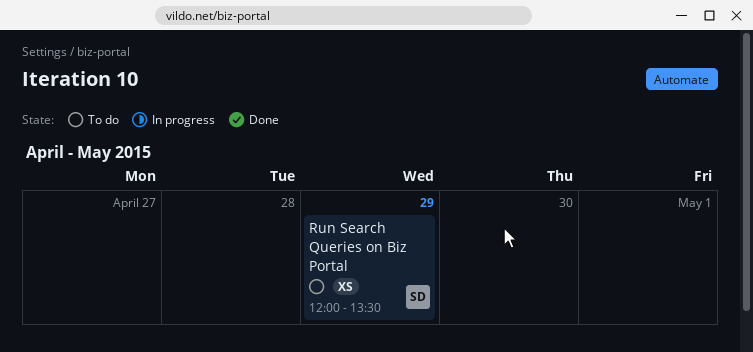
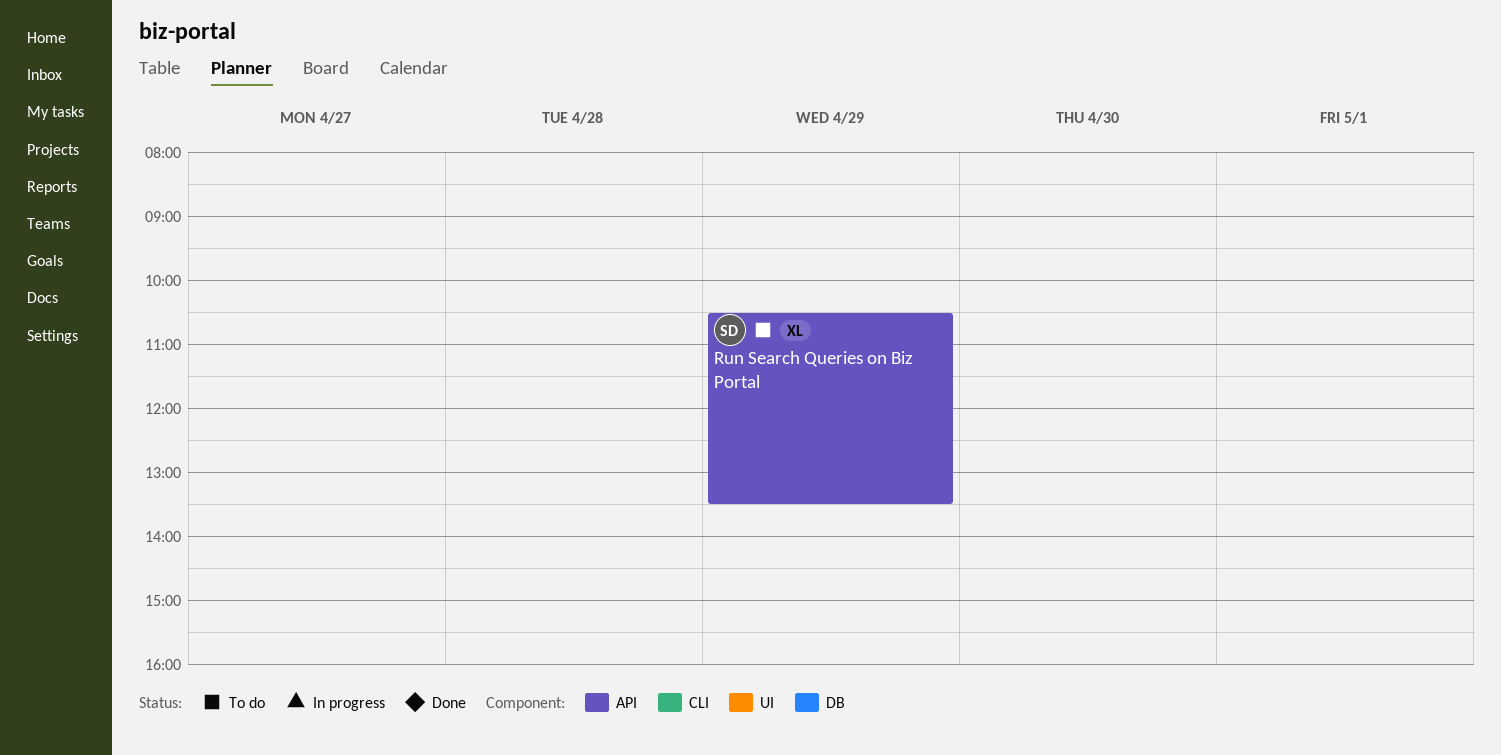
Run Search Queries on Biz Portal, estimate: XS -> XL
Run Search Queries on Biz Portal, begins: 12:00 -> 10:30

